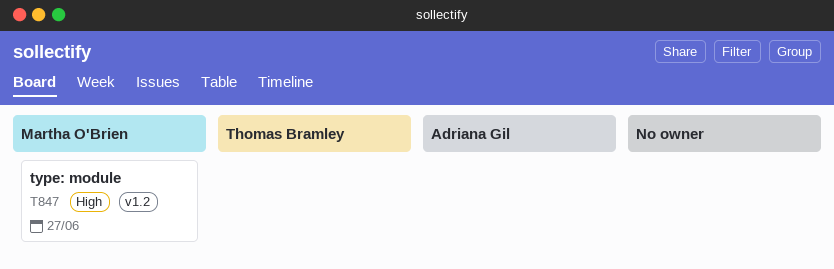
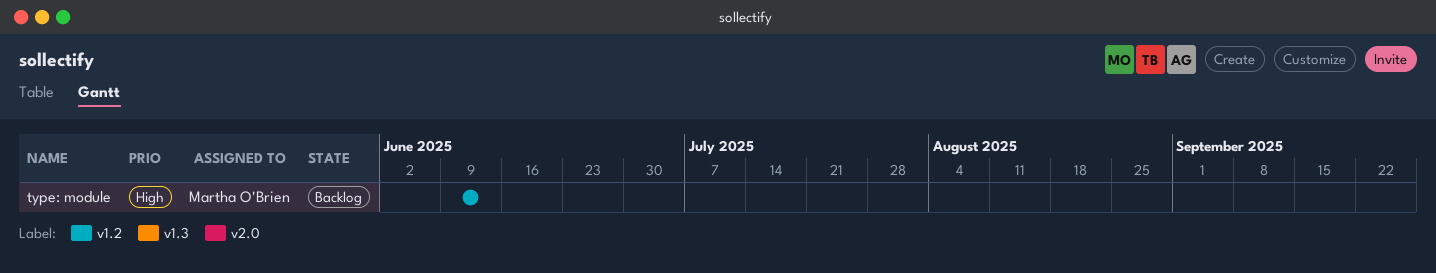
type: module, due: Jun 27 -> Jun 13

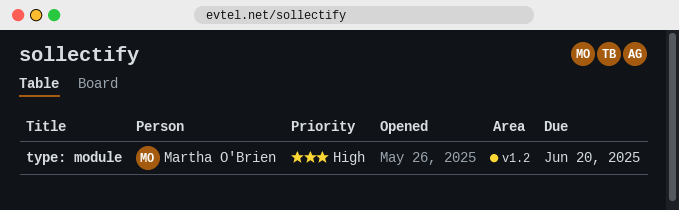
type: module, due: Jun 13 -> Jun 20

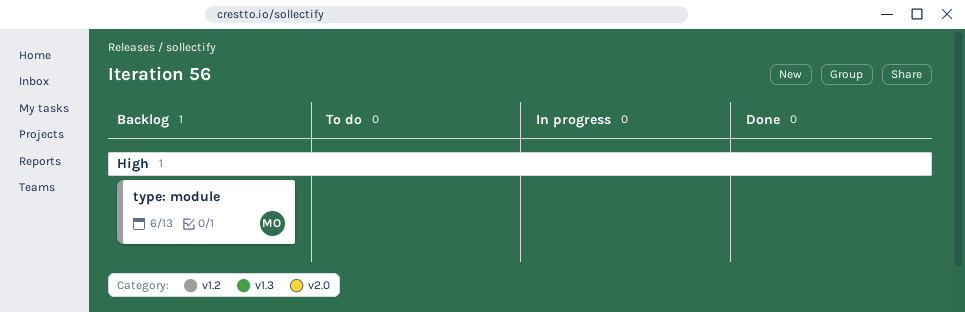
type: module, due: Jun 20 -> Jun 13

